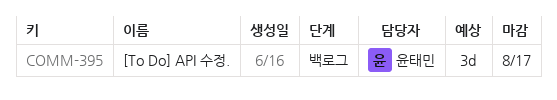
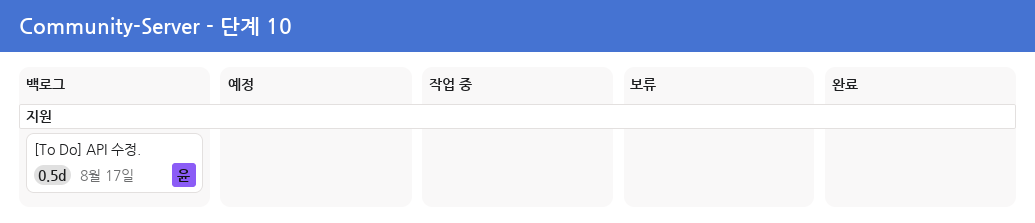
[To Do] API 수정., estimate: 3d -> 0.5d

